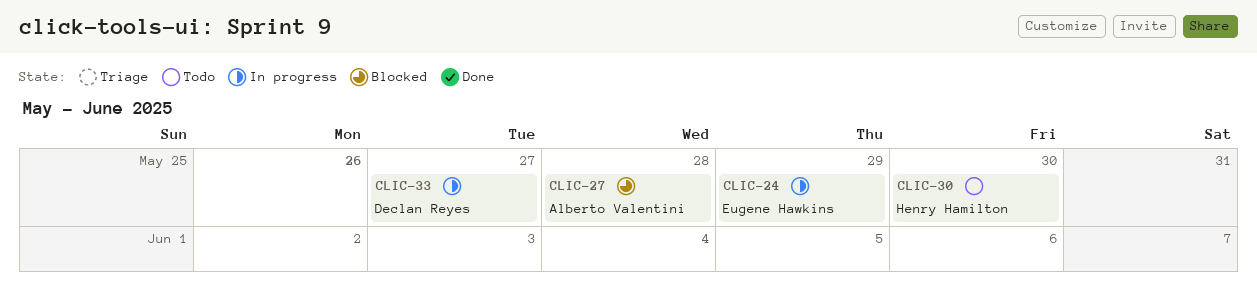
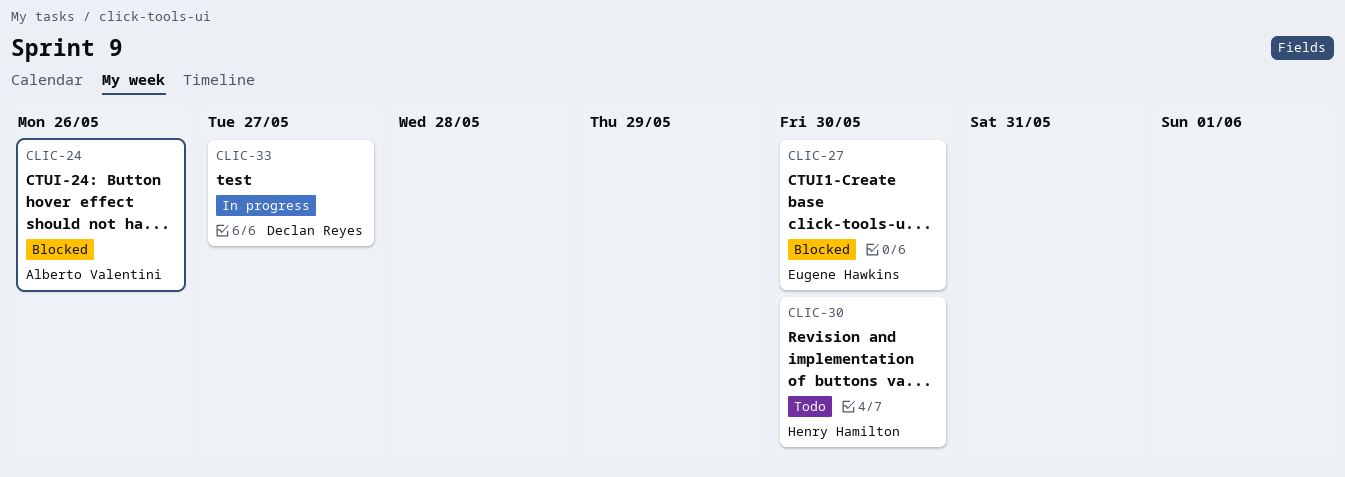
CLIC-24, status: In progress -> Blocked
CLIC-24, owner: Eugene Hawkins -> Alberto Valentini
CLIC-24, due: May 29 -> May 26
CLIC-27, owner: Alberto Valentini -> Eugene Hawkins
CLIC-27, due: May 28 -> May 30

